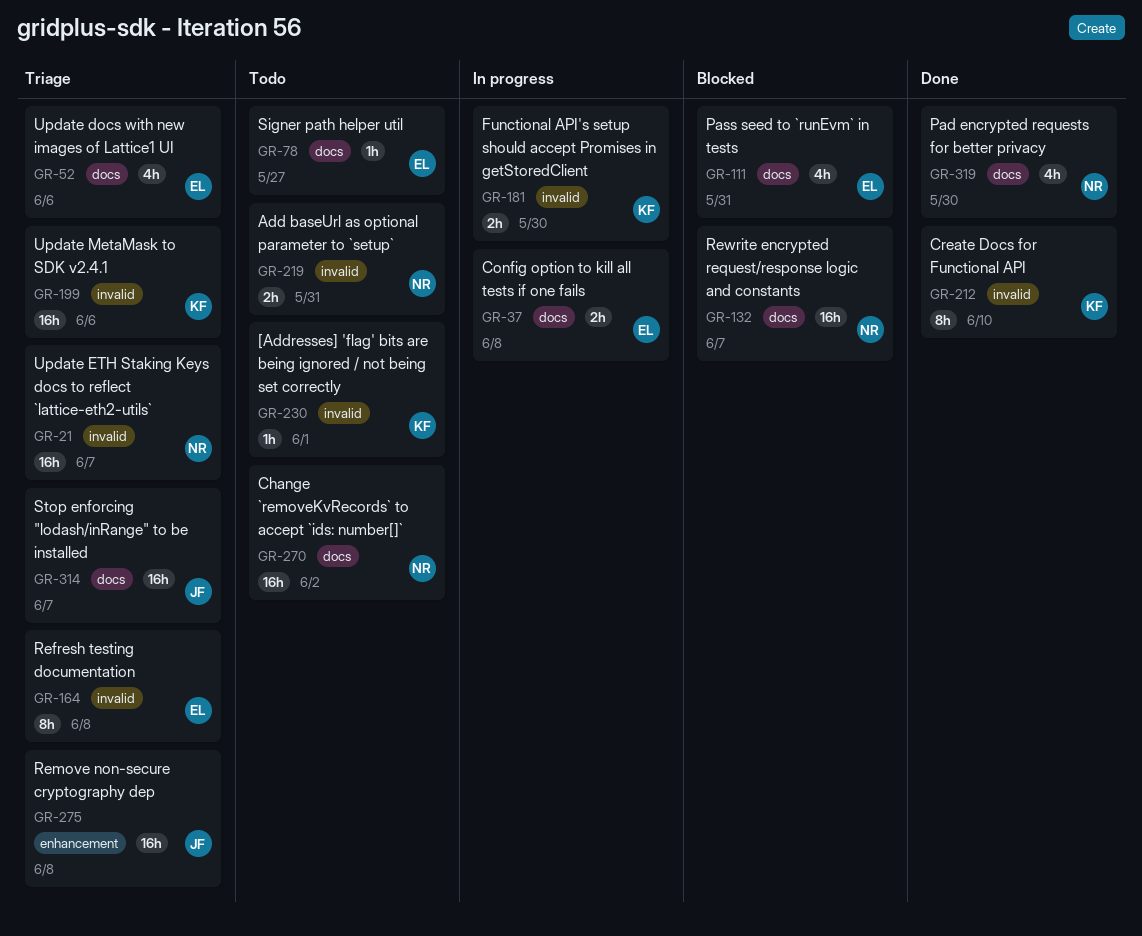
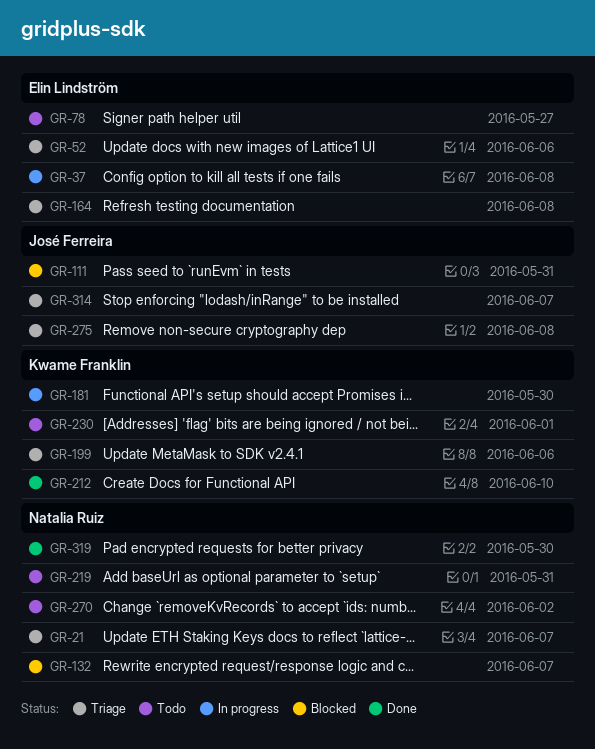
GR-111, owner: Elin Lindström -> José Ferreira

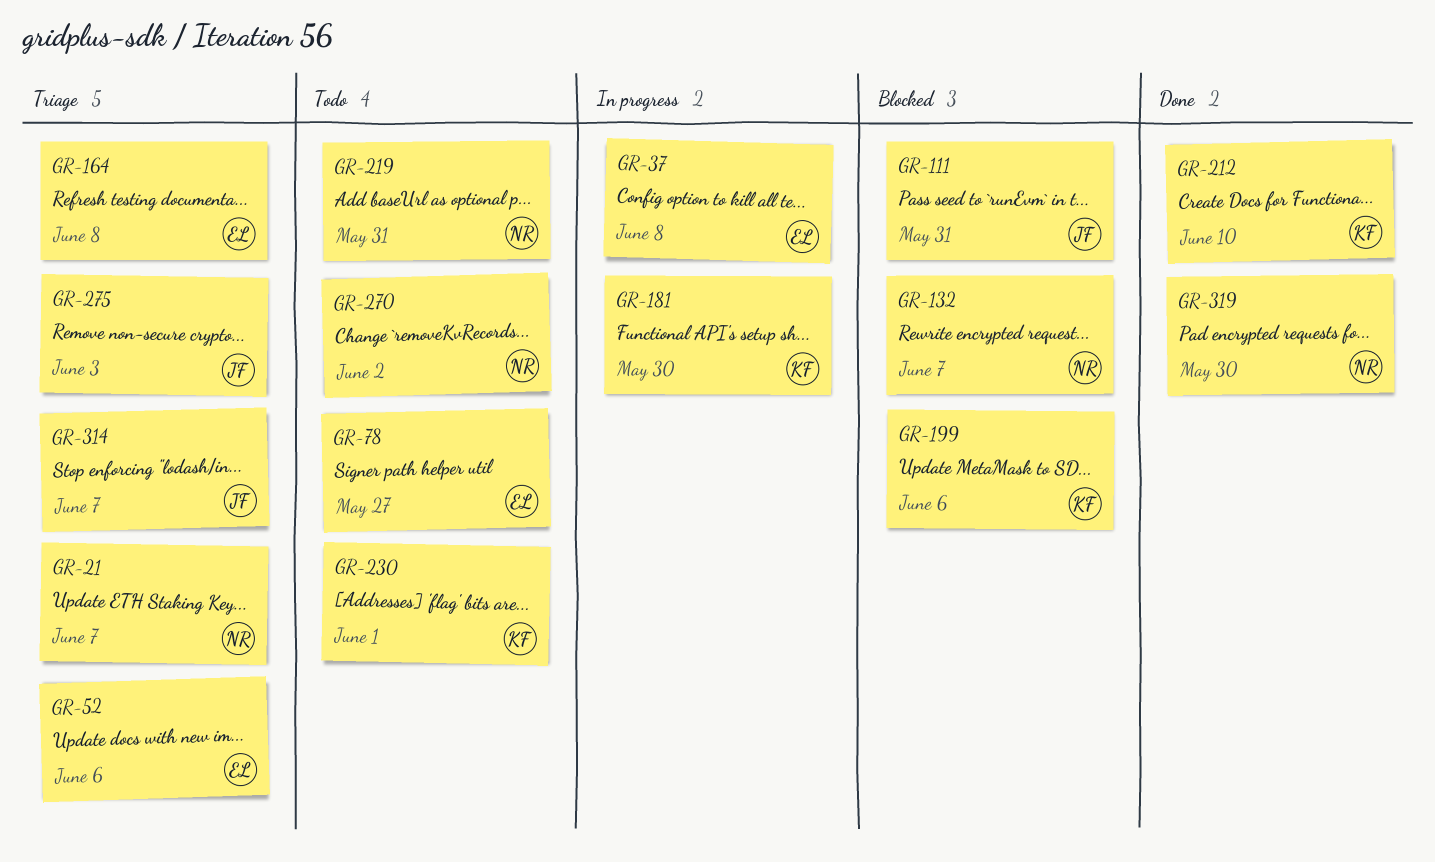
GR-199, status: Triage -> Blocked
GR-275, due: Jun 8 -> Jun 3

